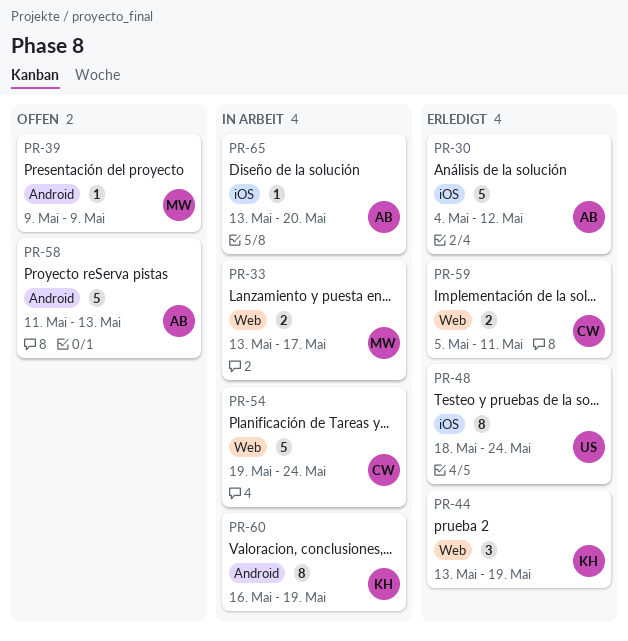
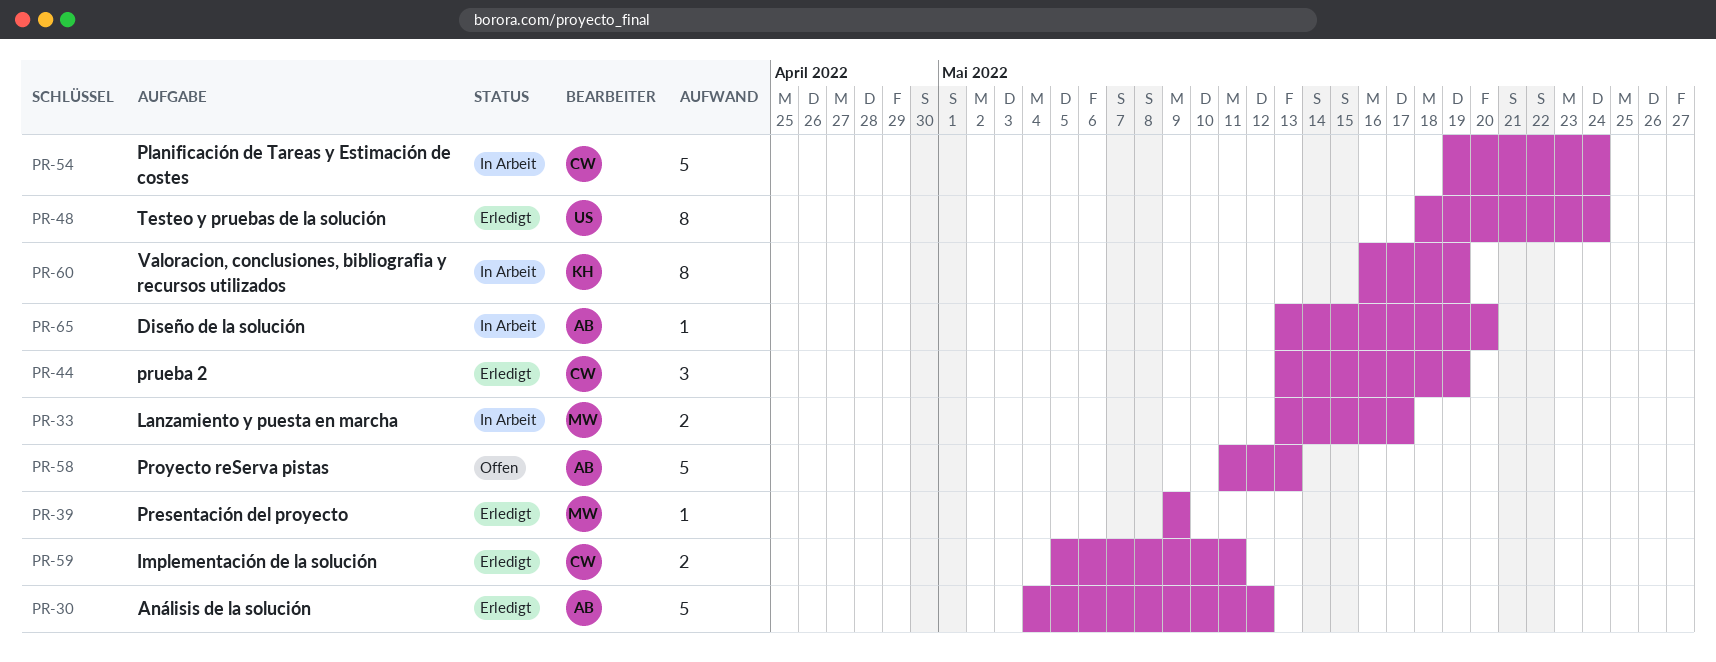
PR-39, status: Offen -> Erledigt
PR-44, owner: KH -> CW

